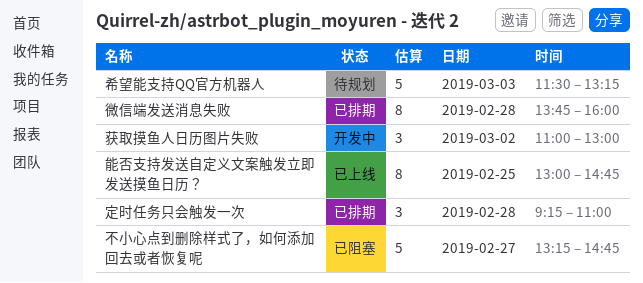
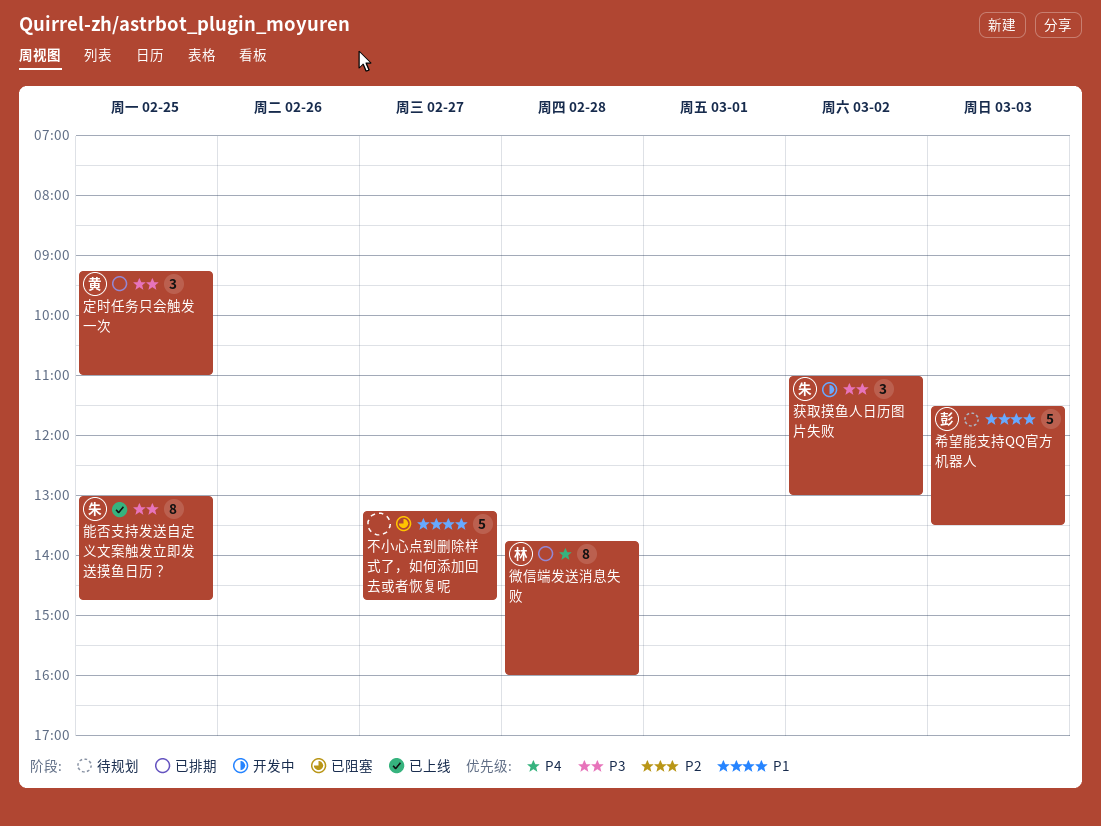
定时任务只会触发一次, day: Feb 28 -> Feb 25
希望能支持QQ官方机器人, ends: 13:15 -> 13:30

